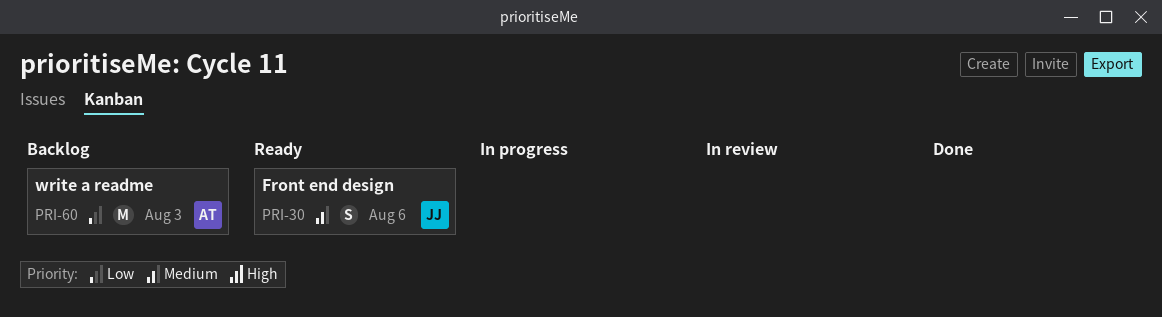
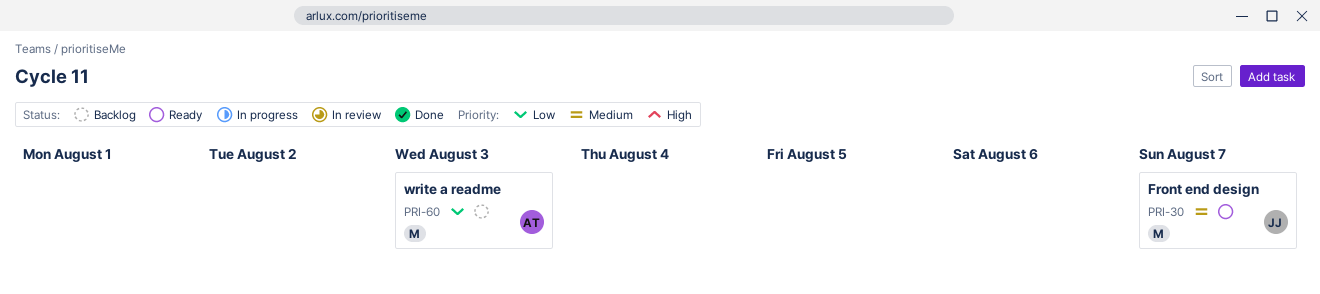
PRI-30, estimate: S -> M
PRI-30, due: Aug 6 -> Aug 7

